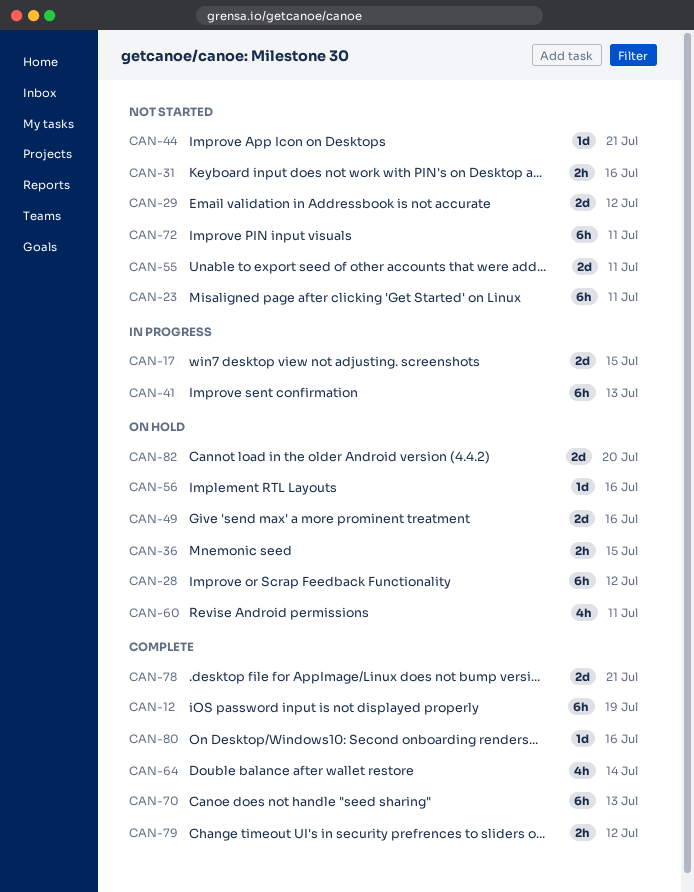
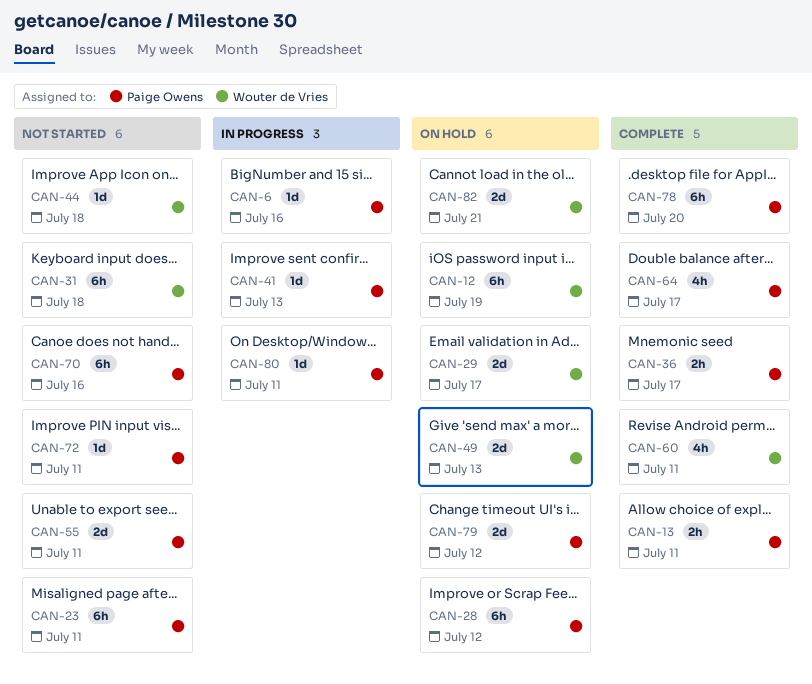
CAN-6: none -> present
CAN-12, status: Complete -> On hold
CAN-13: none -> present
CAN-17: present -> none
CAN-29, status: Not started -> On hold
CAN-29, due: Jul 12 -> Jul 17
CAN-31, estimate: 2h -> 6h
CAN-31, due: Jul 16 -> Jul 18
CAN-36, status: On hold -> Complete
CAN-36, due: Jul 15 -> Jul 17
CAN-41, estimate: 6h -> 1d
CAN-44, due: Jul 21 -> Jul 18
CAN-49, due: Jul 16 -> Jul 13
CAN-56: present -> none
CAN-60, status: On hold -> Complete
CAN-64, due: Jul 14 -> Jul 17
CAN-70, status: Complete -> Not started
CAN-70, due: Jul 13 -> Jul 16
CAN-72, estimate: 6h -> 1d
CAN-78, estimate: 2d -> 6h
CAN-78, due: Jul 21 -> Jul 20
CAN-79, status: Complete -> On hold
CAN-79, estimate: 2h -> 2d
CAN-80, status: Complete -> In progress
CAN-80, due: Jul 16 -> Jul 11
CAN-82, due: Jul 20 -> Jul 21

